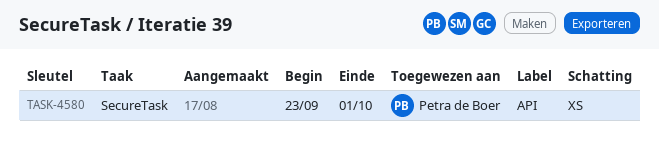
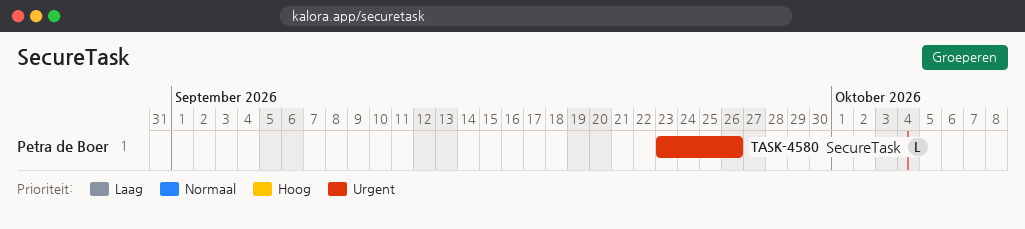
TASK-4580, estimate: XS -> L
TASK-4580, due: Oct 1 -> Sep 26

